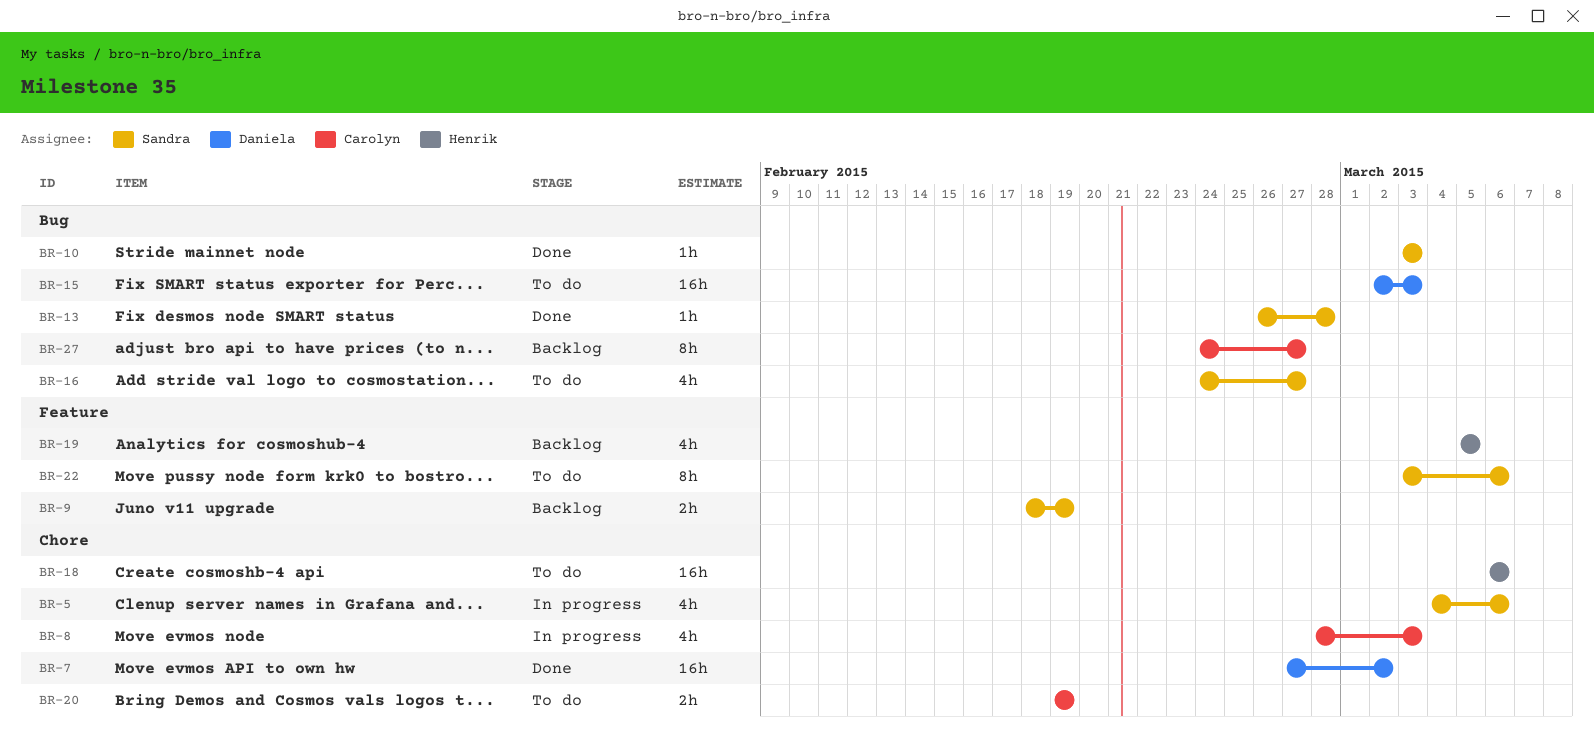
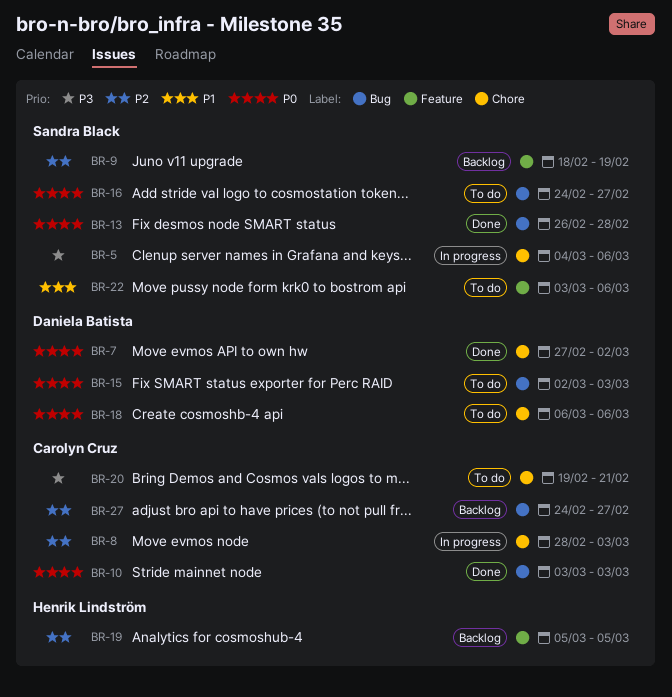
BR-10, owner: Sandra Black -> Carolyn Cruz
BR-18, owner: Henrik Lindström -> Daniela Batista
BR-20, due: Feb 19 -> Feb 21

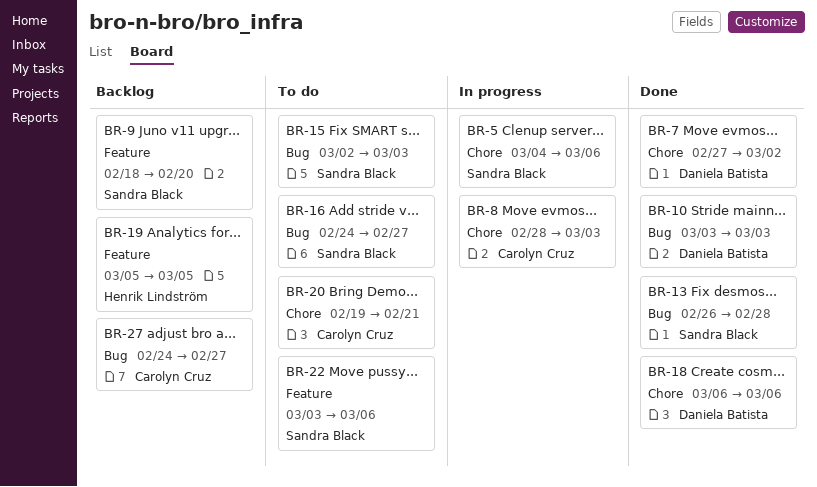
BR-9, due: Feb 19 -> Feb 20
BR-10, owner: Carolyn Cruz -> Daniela Batista
BR-15, owner: Daniela Batista -> Sandra Black
BR-18, status: To do -> Done

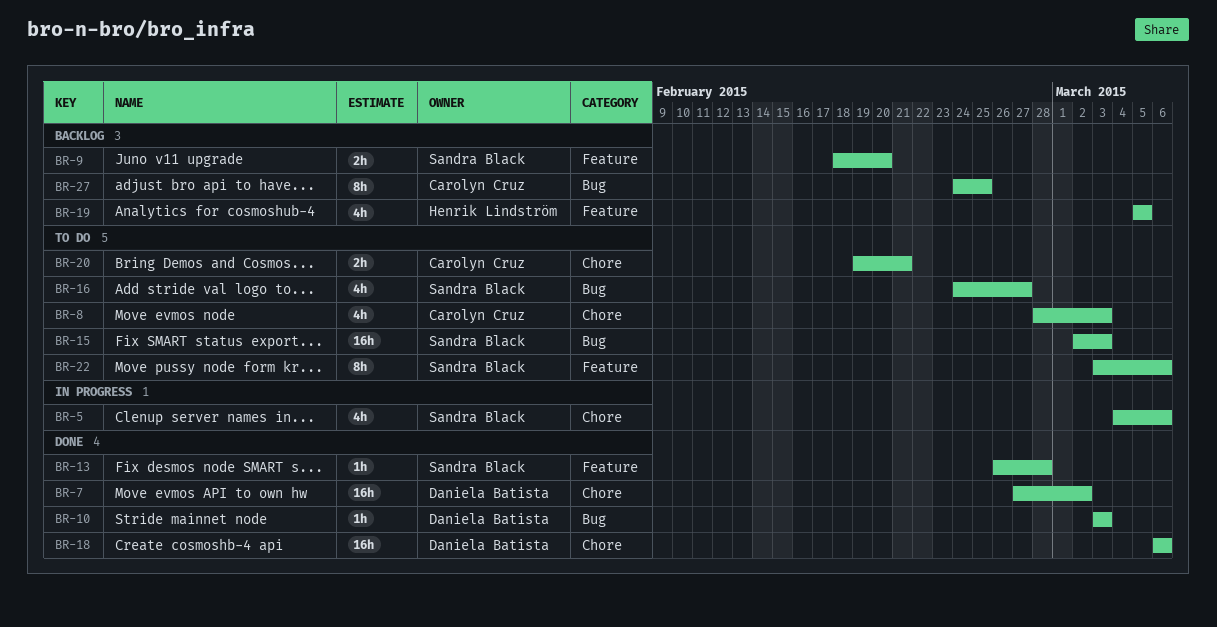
BR-8, status: In progress -> To do
BR-13, label: Bug -> Feature
BR-27, due: Feb 27 -> Feb 25

